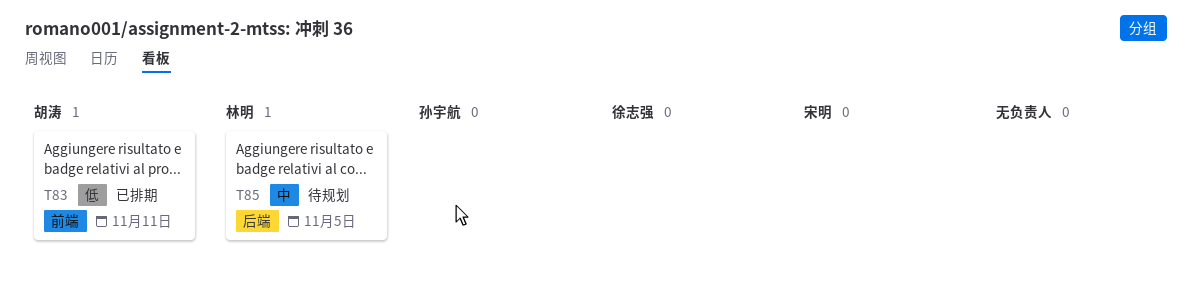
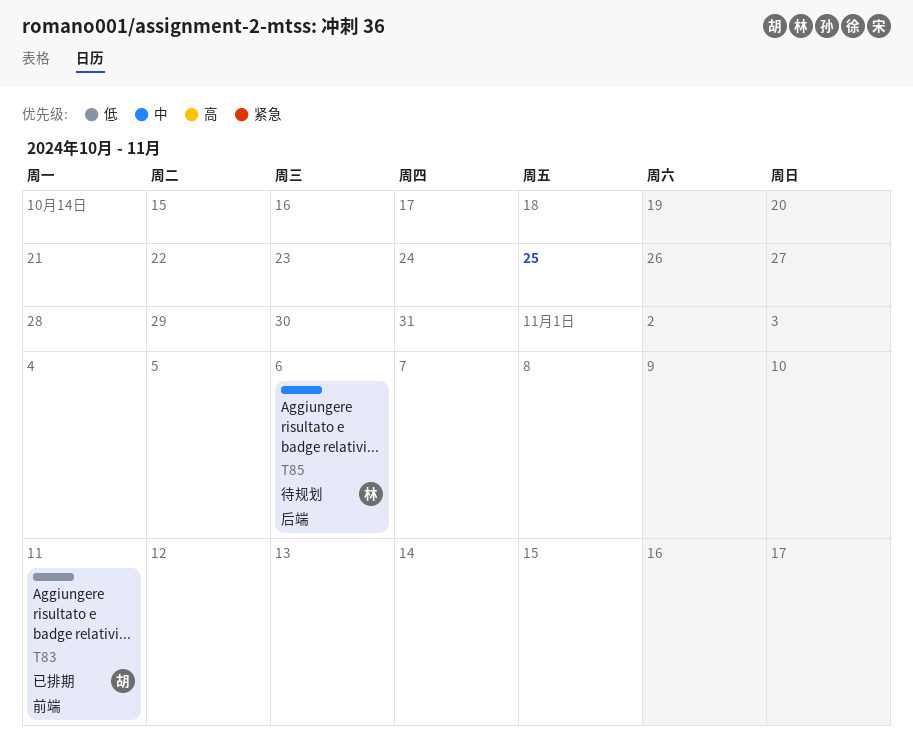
T85, due: Nov 5 -> Nov 6

